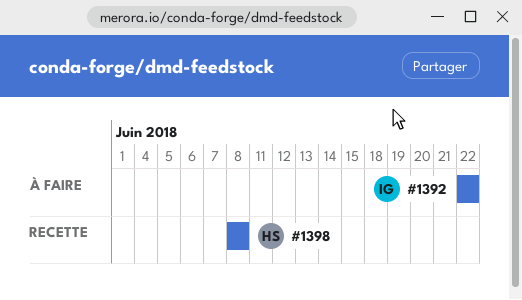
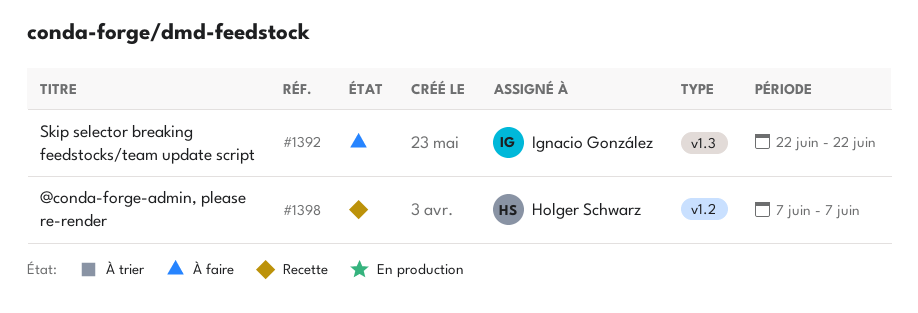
#1398, start: Jun 8 -> Jun 7
#1398, due: Jun 8 -> Jun 7

